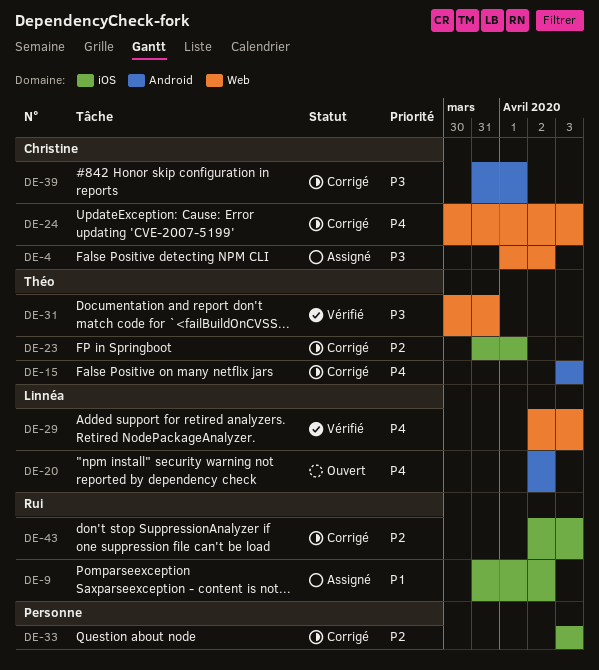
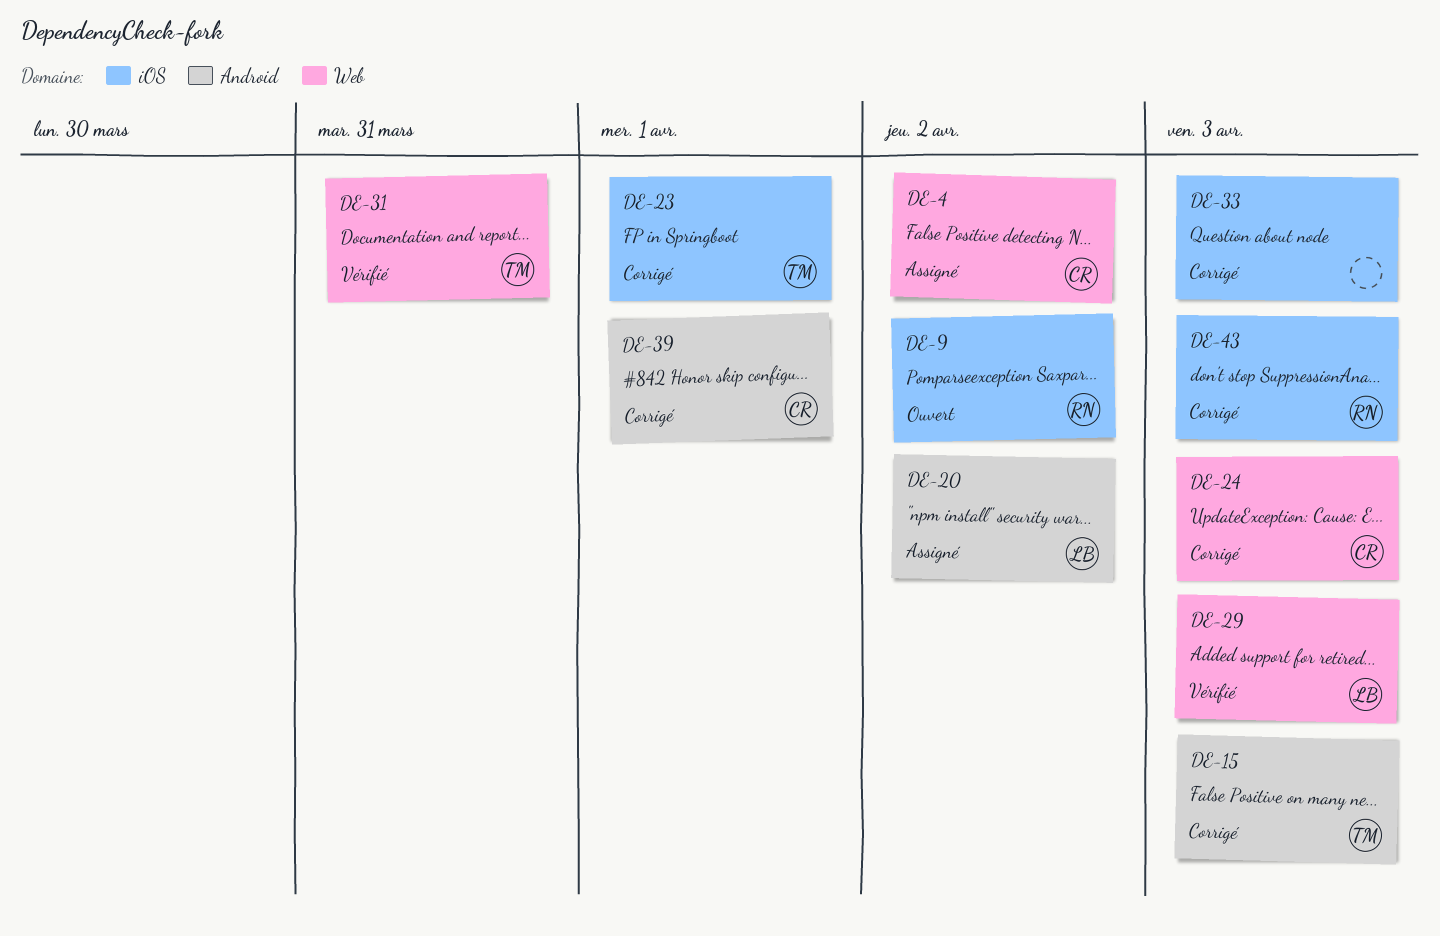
DE-9, status: Assigné -> Ouvert
DE-20, status: Ouvert -> Assigné

